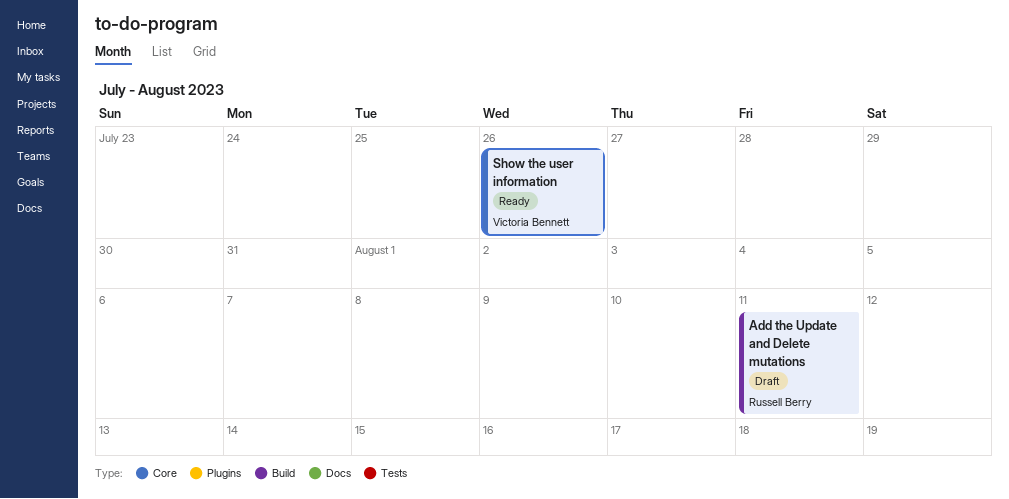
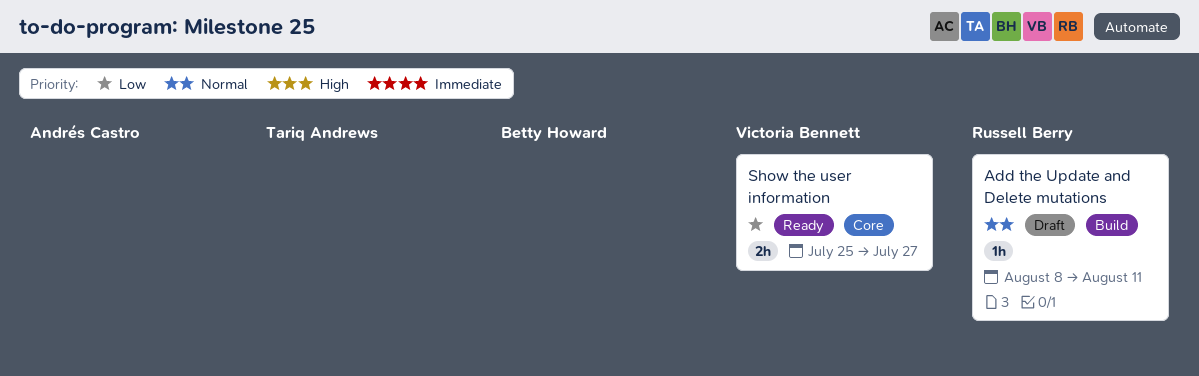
Show the user information, due: Jul 26 -> Jul 27

